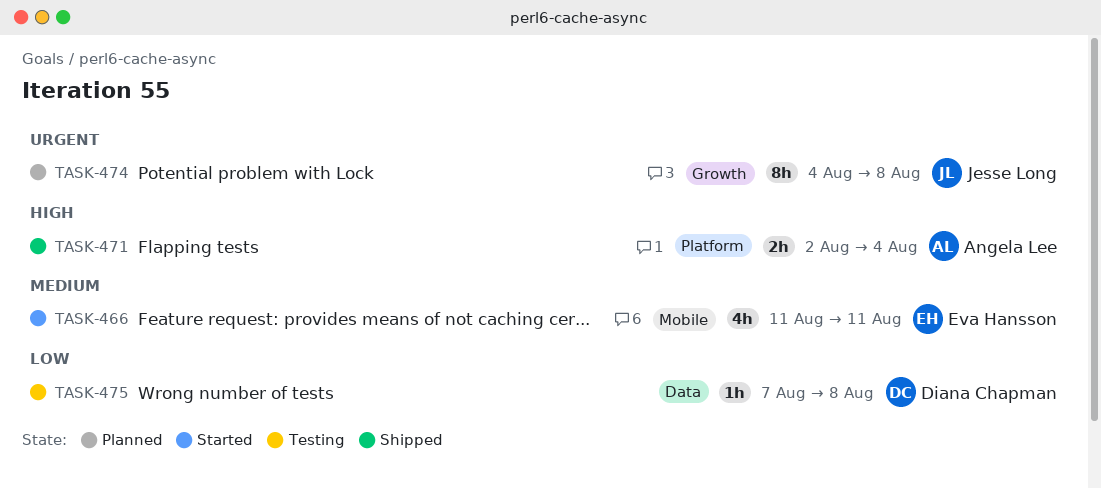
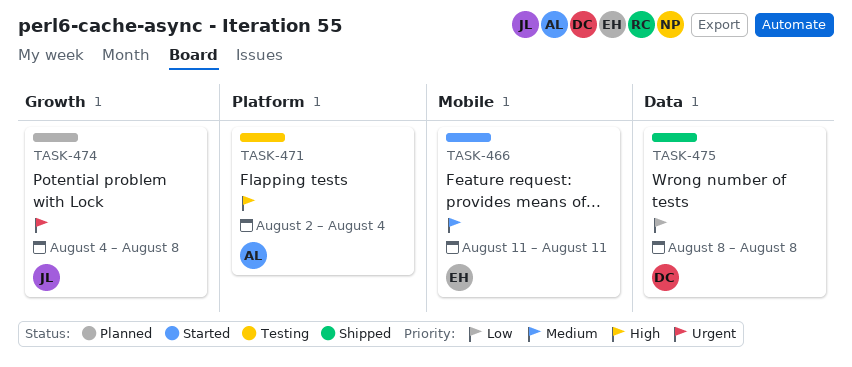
TASK-471, status: Shipped -> Testing
TASK-475, status: Testing -> Shipped
TASK-475, start: Aug 7 -> Aug 8

